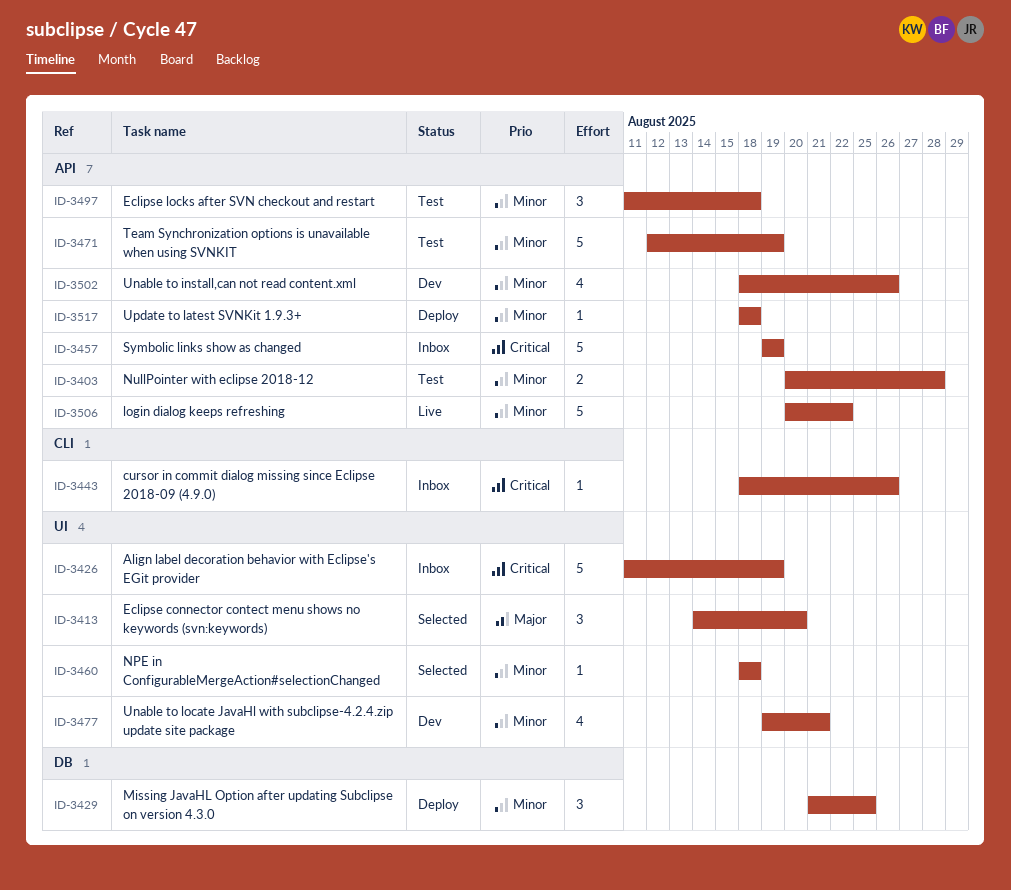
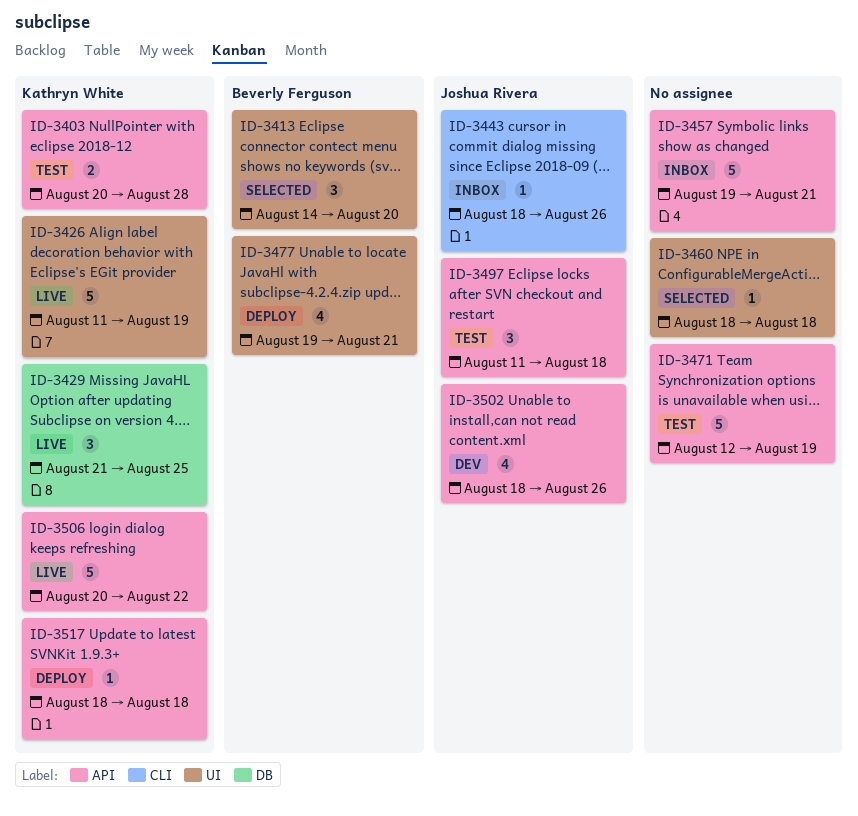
ID-3426, status: Inbox -> Live
ID-3429, status: Deploy -> Live
ID-3457, due: Aug 19 -> Aug 21
ID-3477, status: Dev -> Deploy

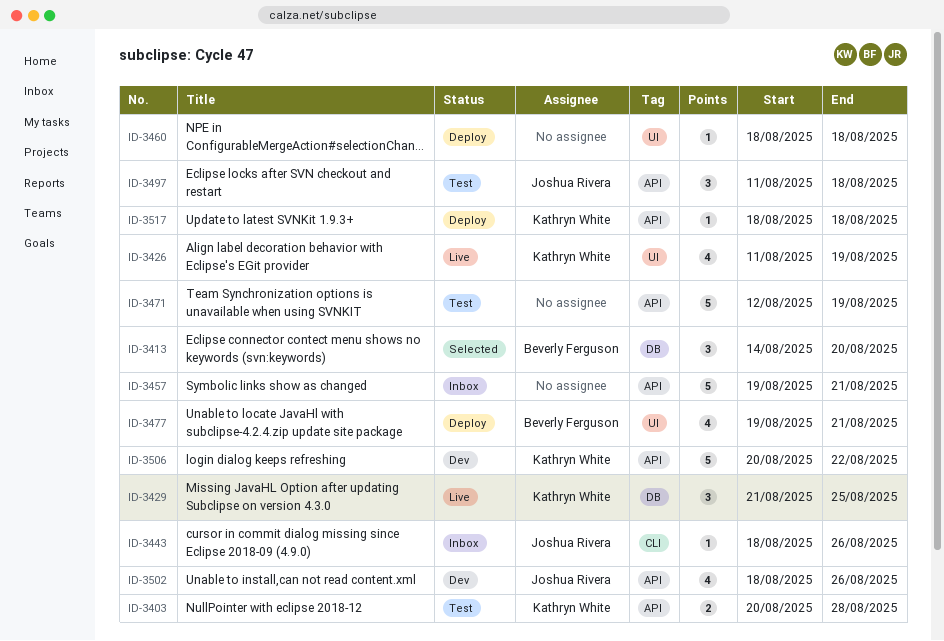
ID-3413, label: UI -> DB
ID-3426, estimate: 5 -> 4
ID-3460, status: Selected -> Deploy
ID-3506, status: Live -> Dev

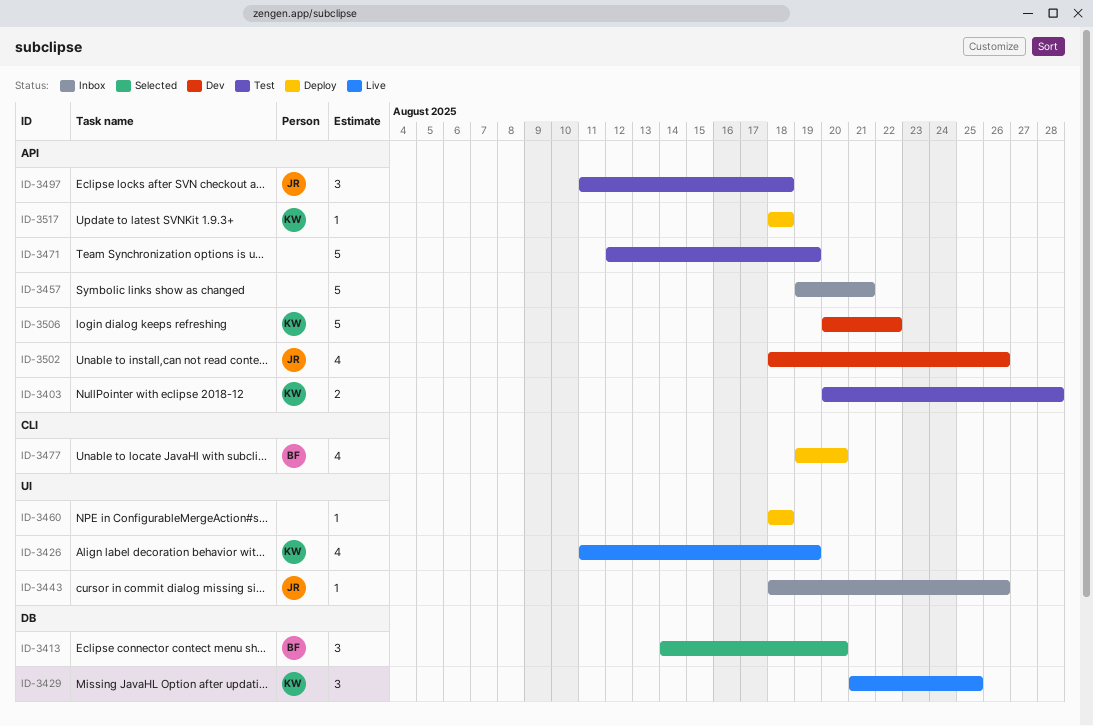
ID-3443, label: CLI -> UI
ID-3477, label: UI -> CLI
ID-3477, due: Aug 21 -> Aug 20

